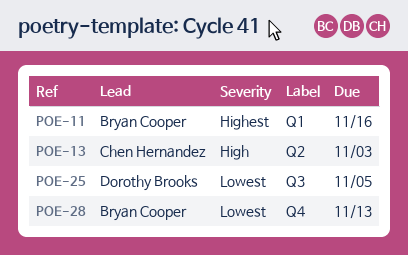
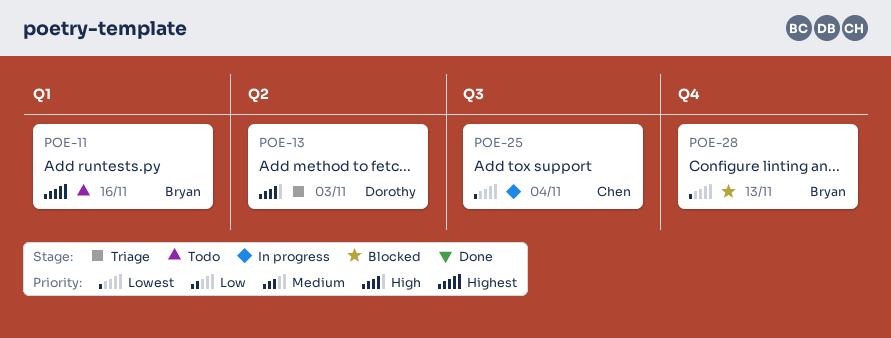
POE-13, owner: Chen Hernandez -> Dorothy Brooks
POE-25, owner: Dorothy Brooks -> Chen Hernandez
POE-25, due: Nov 5 -> Nov 4

